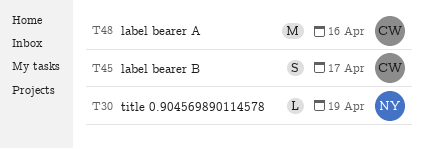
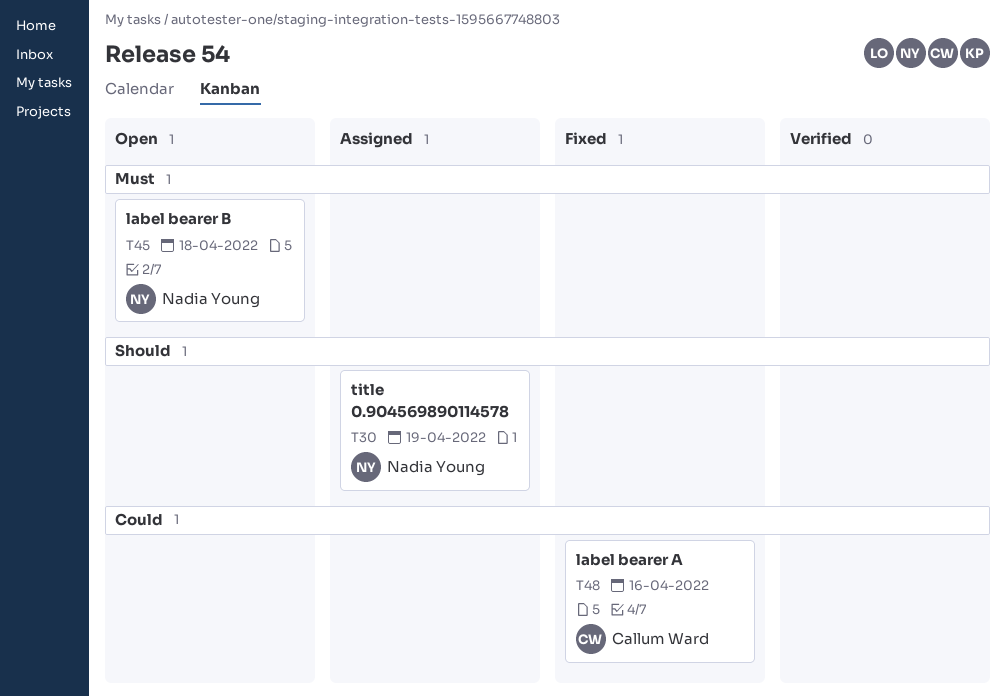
T45, owner: Callum Ward -> Nadia Young
T45, due: Apr 17 -> Apr 18

